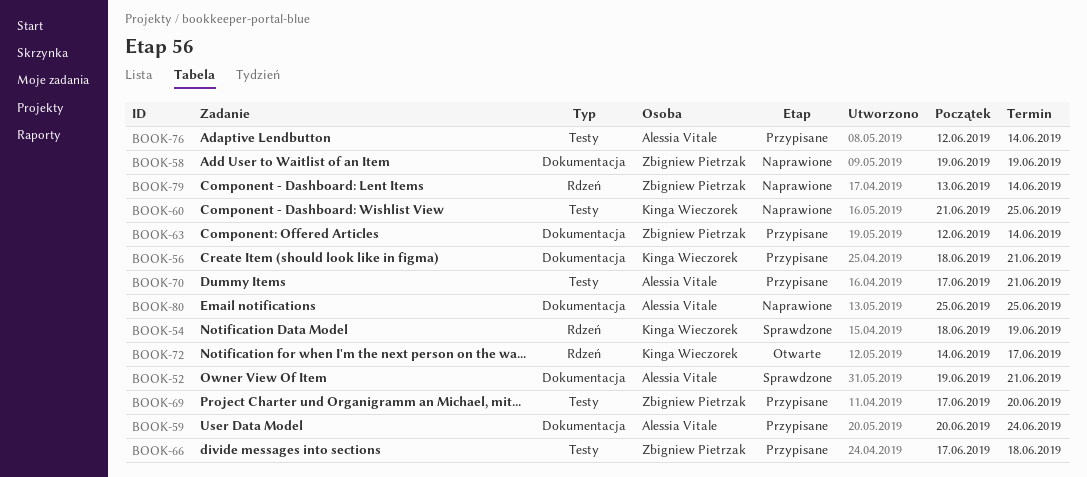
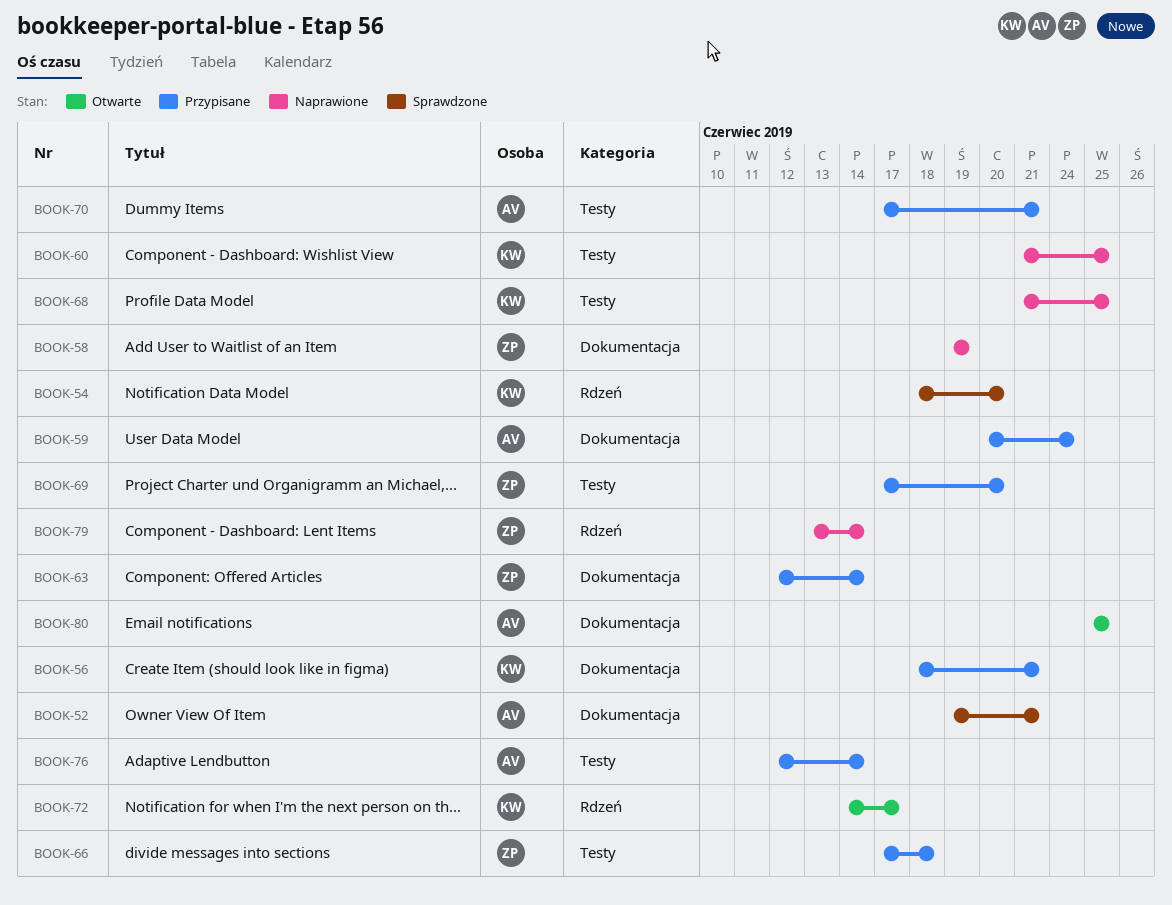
BOOK-54, due: Jun 19 -> Jun 20
BOOK-68: none -> present
BOOK-80, status: Naprawione -> Otwarte

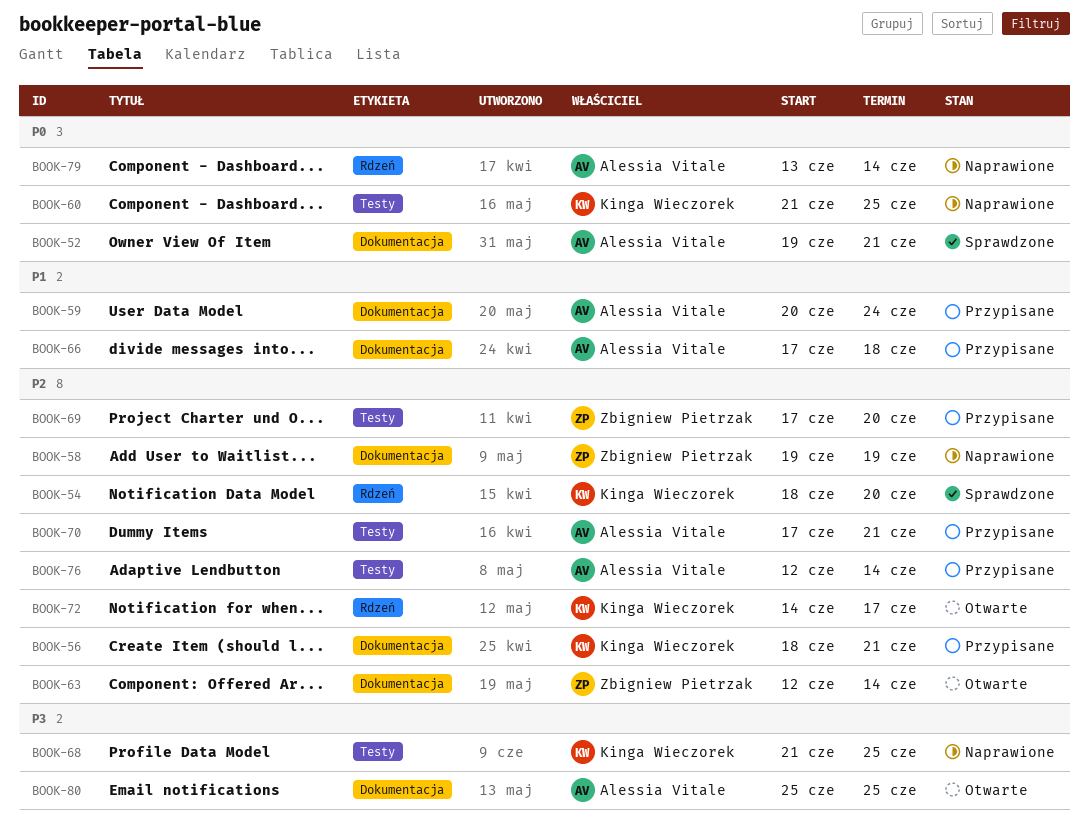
BOOK-63, status: Przypisane -> Otwarte
BOOK-66, owner: Zbigniew Pietrzak -> Alessia Vitale
BOOK-66, label: Testy -> Dokumentacja
BOOK-79, owner: Zbigniew Pietrzak -> Alessia Vitale

